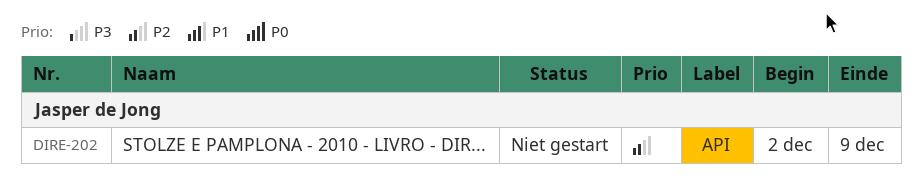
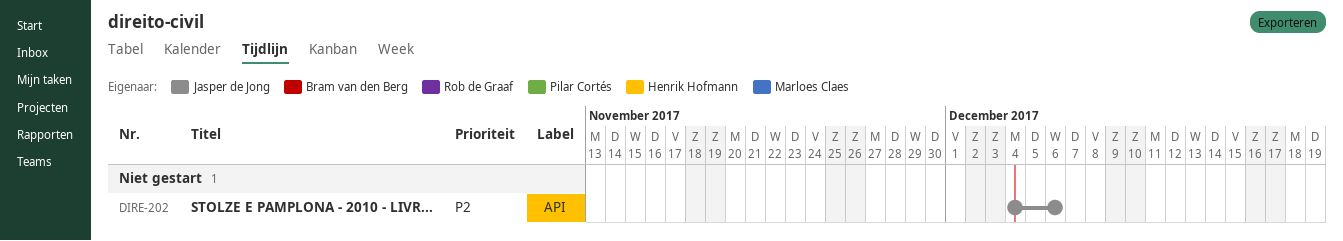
DIRE-202, start: Dec 2 -> Dec 4
DIRE-202, due: Dec 9 -> Dec 6

